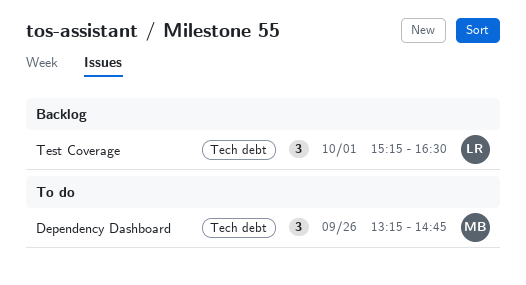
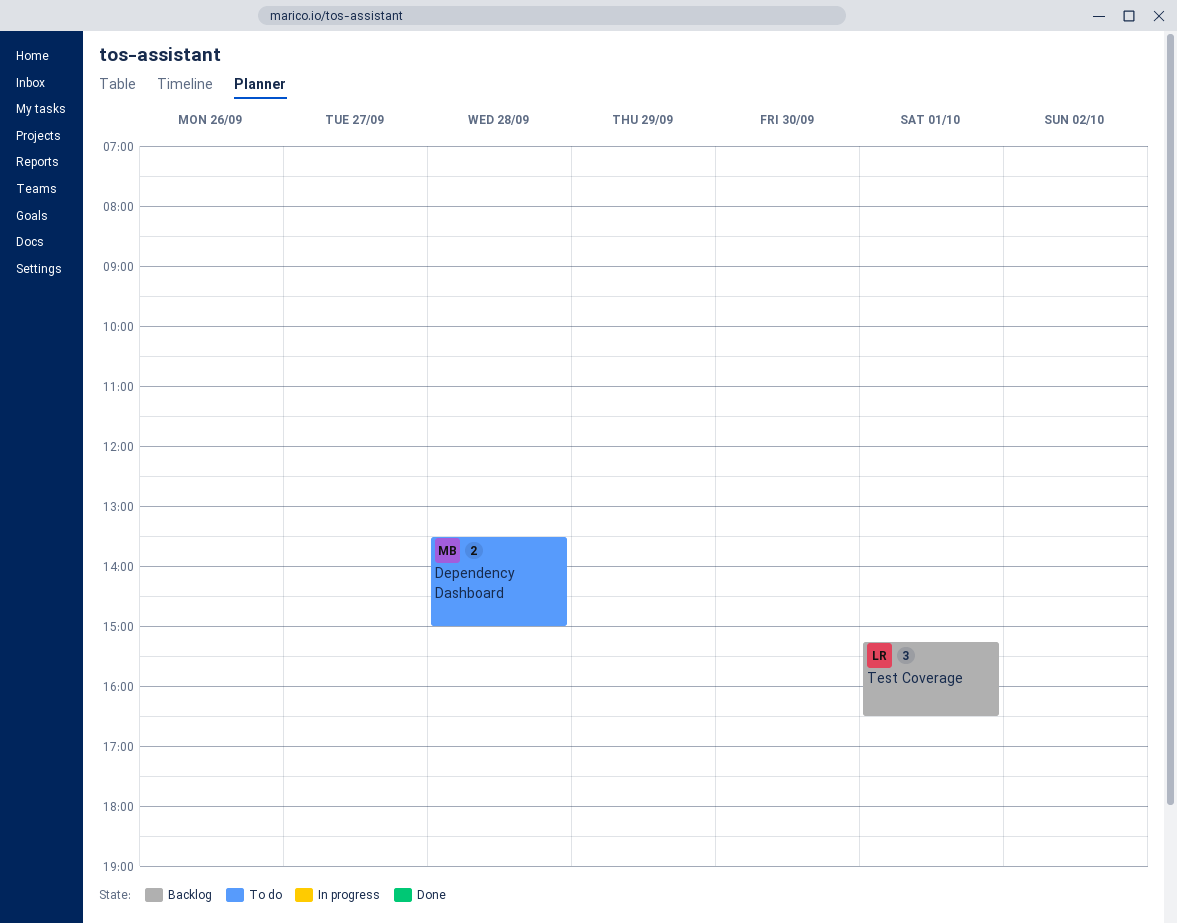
Dependency Dashboard, estimate: 3 -> 2
Dependency Dashboard, day: Sep 26 -> Sep 28
Dependency Dashboard, begins: 13:15 -> 13:30
Dependency Dashboard, ends: 14:45 -> 15:00

